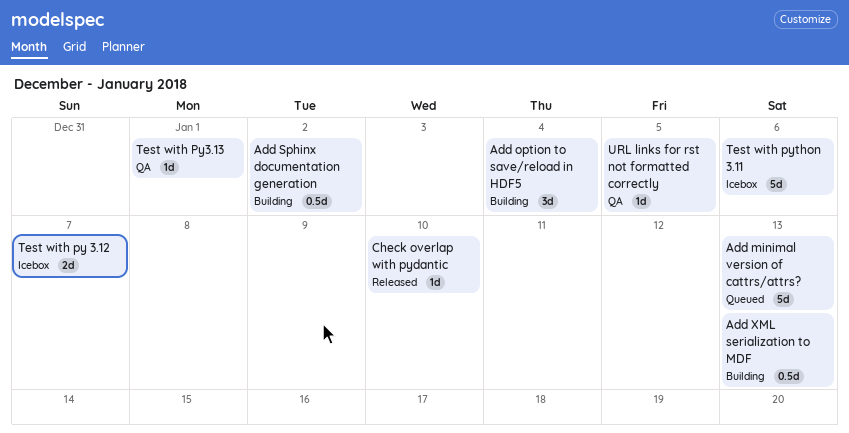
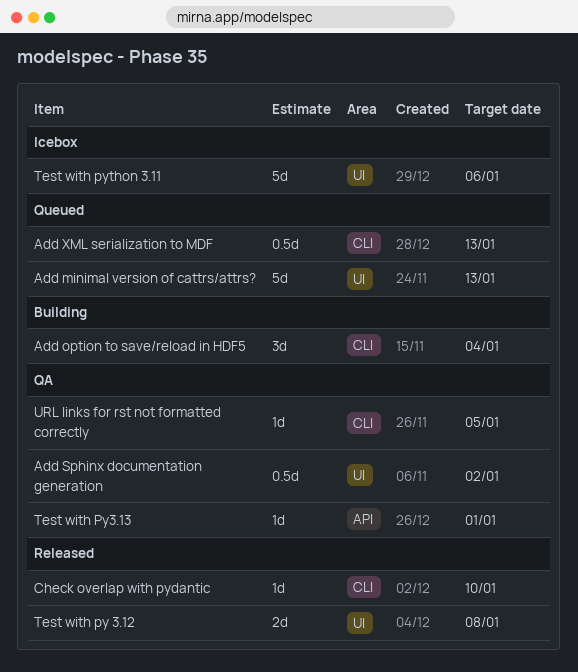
Add Sphinx documentation generation, status: Building -> QA
Add XML serialization to MDF, status: Building -> Queued
Test with py 3.12, status: Icebox -> Released
Test with py 3.12, due: Jan 7 -> Jan 8

